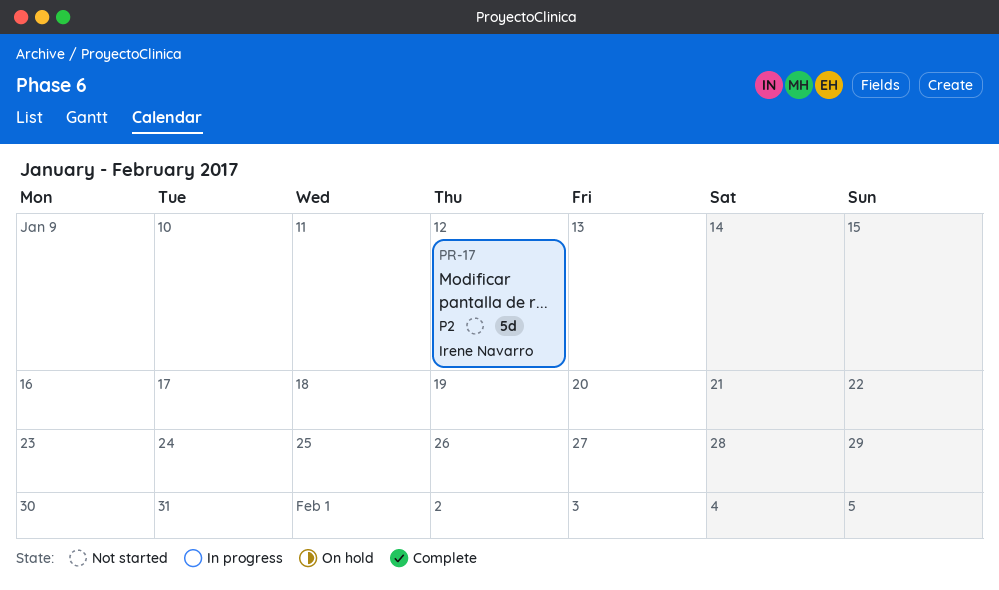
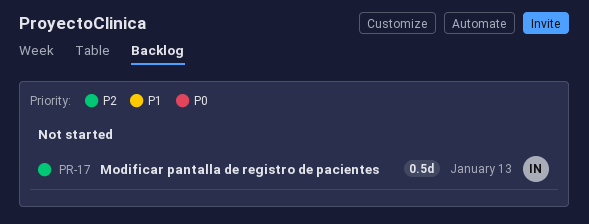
PR-17, estimate: 5d -> 0.5d
PR-17, due: Jan 12 -> Jan 13

